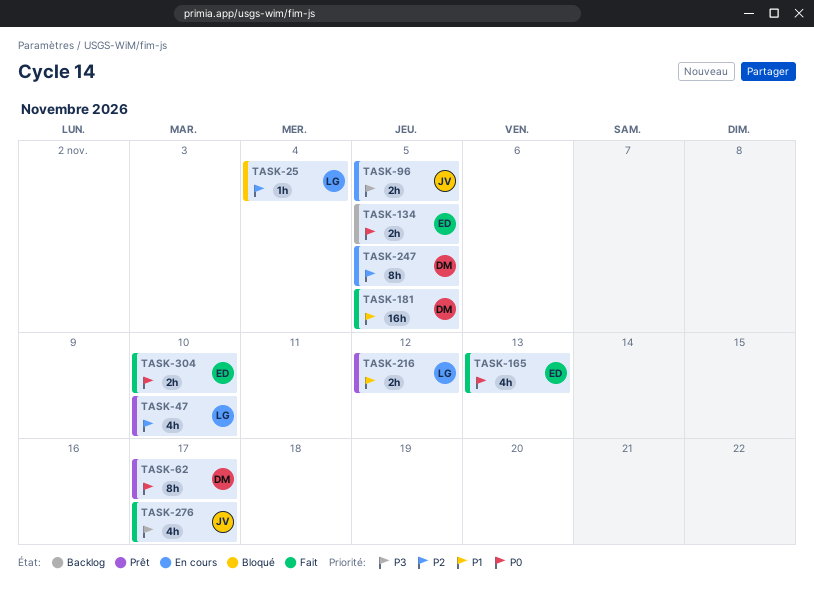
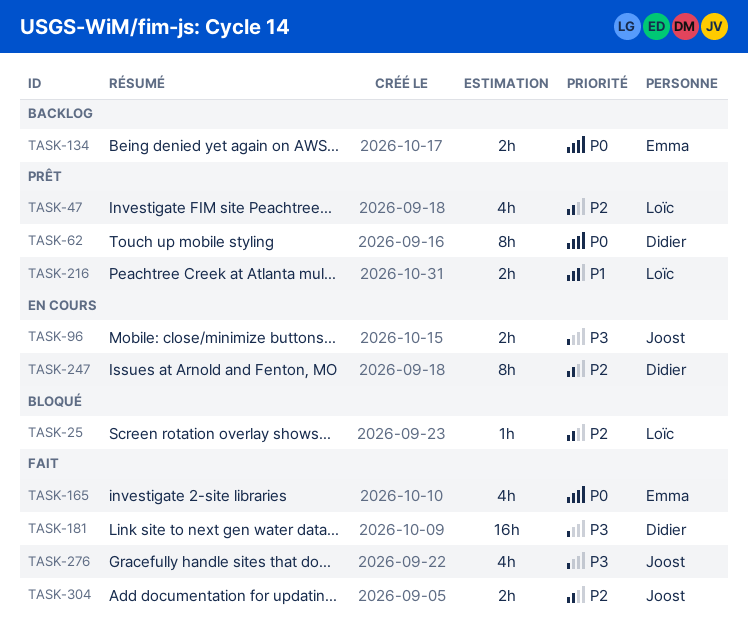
TASK-181, priority: P1 -> P3
TASK-304, owner: Emma -> Joost
TASK-304, priority: P0 -> P2

